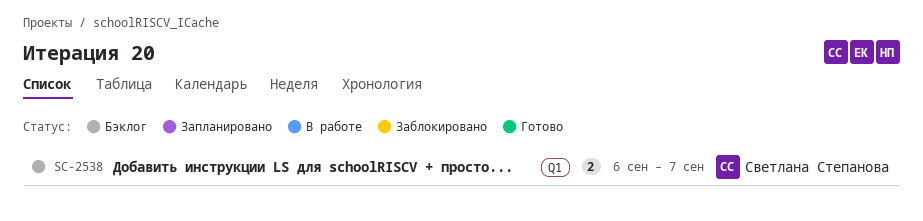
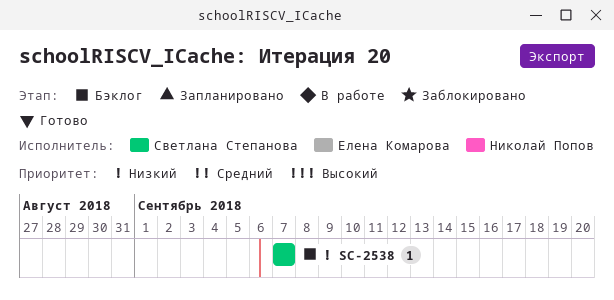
SC-2538, estimate: 2 -> 1
SC-2538, start: Sep 6 -> Sep 7

